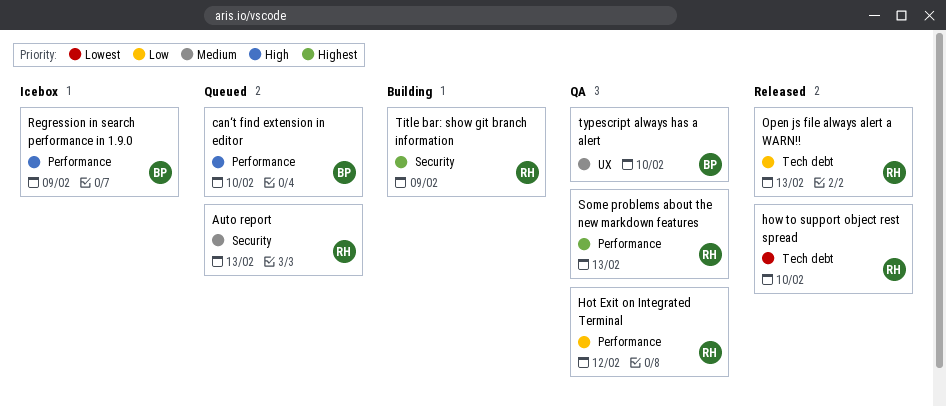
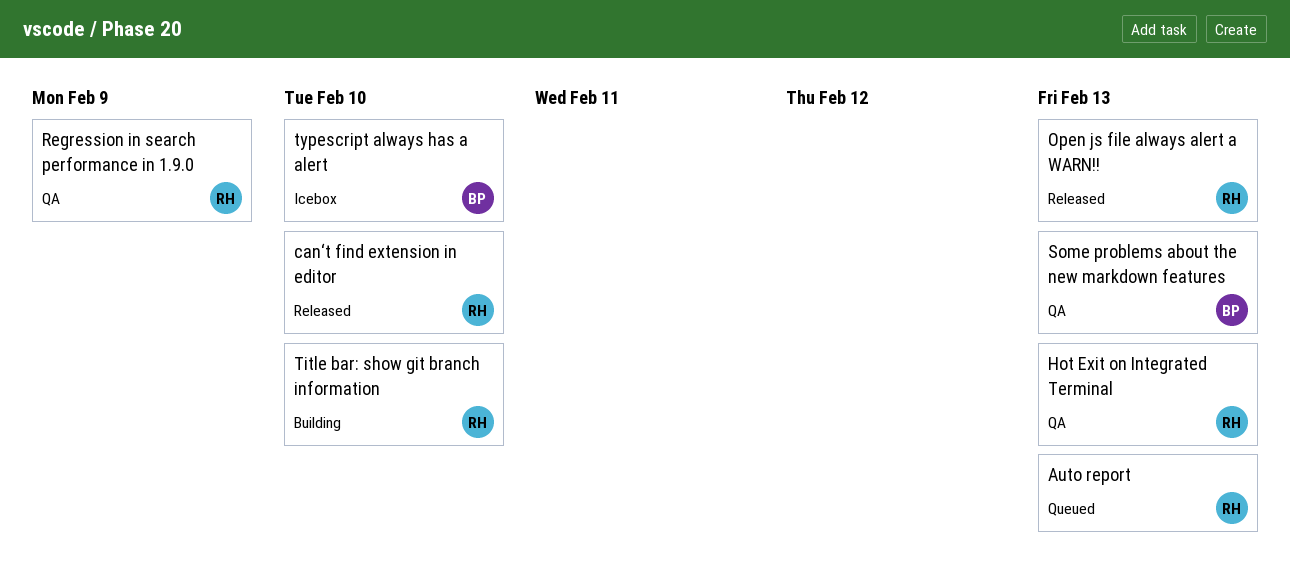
can‘t find extension in editor, status: Queued -> Released
can‘t find extension in editor, owner: BP -> RH
Hot Exit on Integrated Terminal, due: Feb 12 -> Feb 13
how to support object rest spread: present -> none
Regression in search performance in 1.9.0, status: Icebox -> QA
Regression in search performance in 1.9.0, owner: BP -> RH
Some problems about the new markdown features, owner: RH -> BP
Title bar: show git branch information, due: Feb 9 -> Feb 10
typescript always has a alert, status: QA -> Icebox

